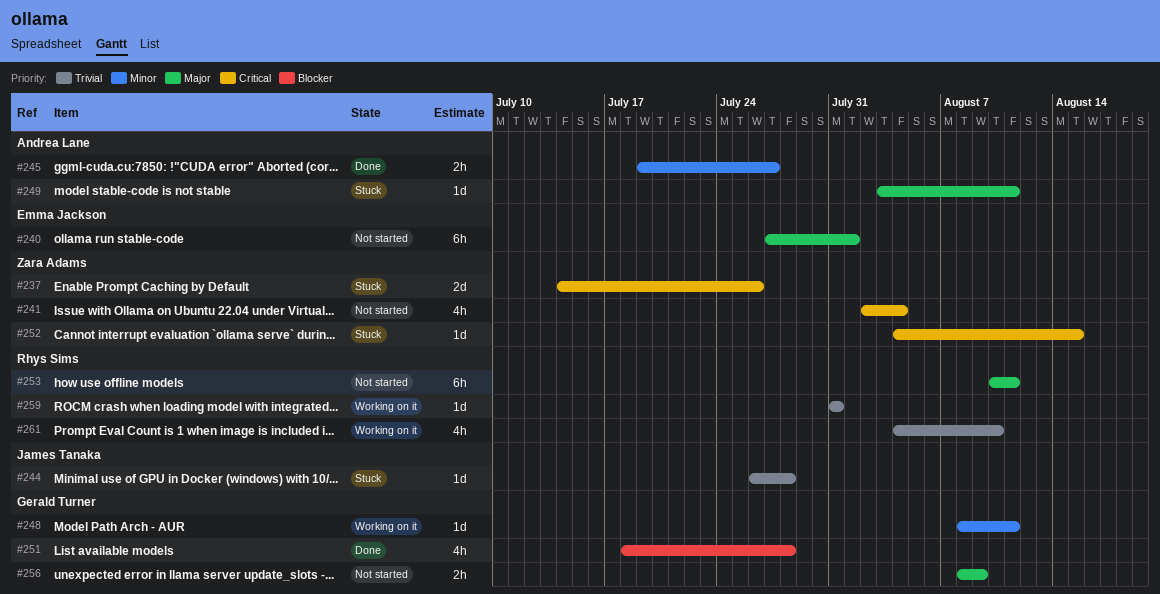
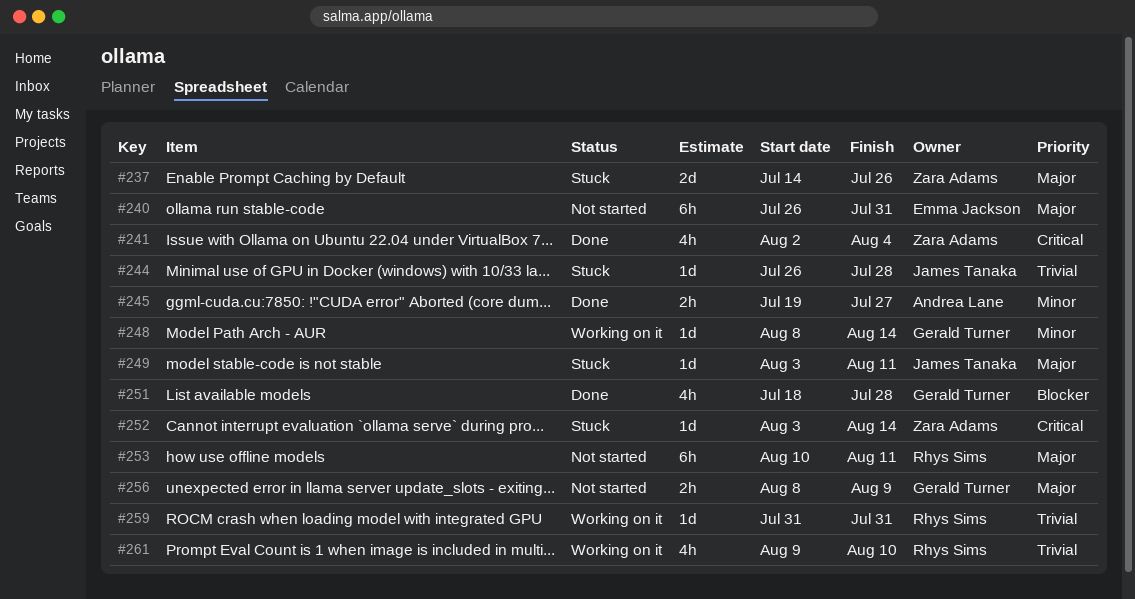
#237, priority: Critical -> Major
#240, start: Jul 27 -> Jul 26
#240, due: Aug 1 -> Jul 31
#241, status: Not started -> Done
#248, due: Aug 11 -> Aug 14
#249, owner: Andrea Lane -> James Tanaka
#252, start: Aug 4 -> Aug 3
#252, due: Aug 15 -> Aug 14
#261, start: Aug 4 -> Aug 9

